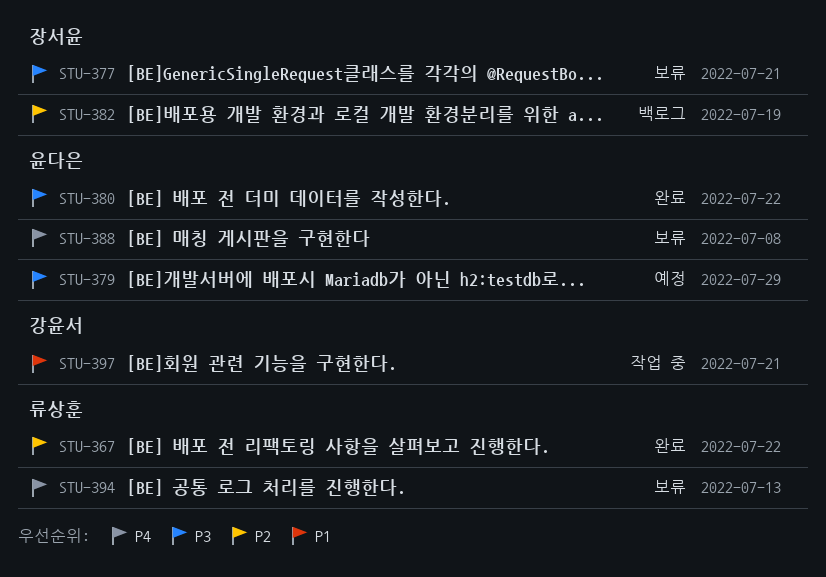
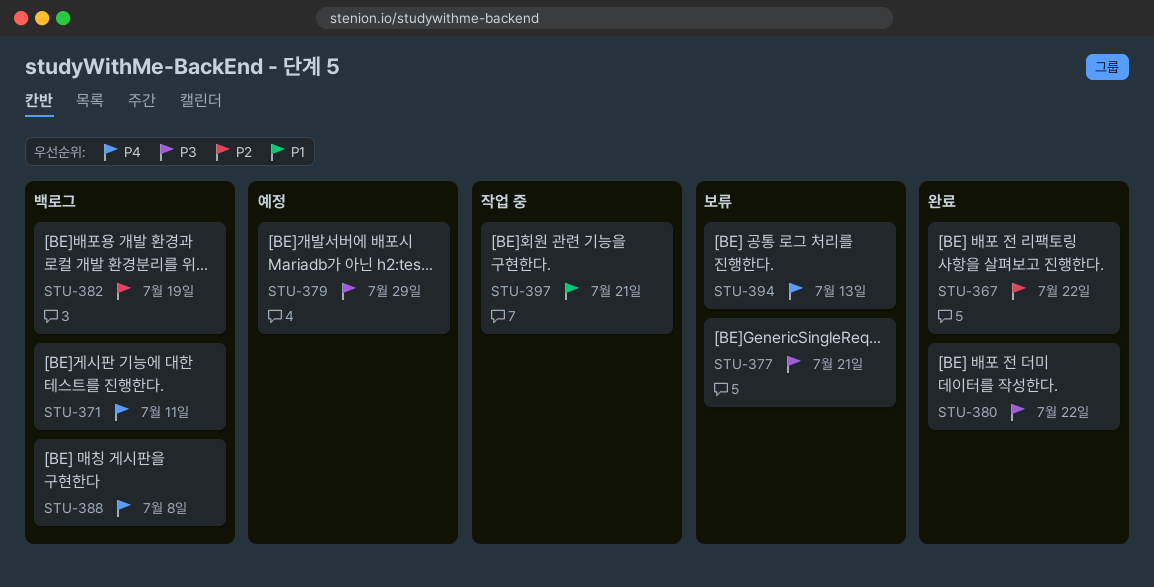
STU-371: none -> present
STU-388, status: 보류 -> 백로그

